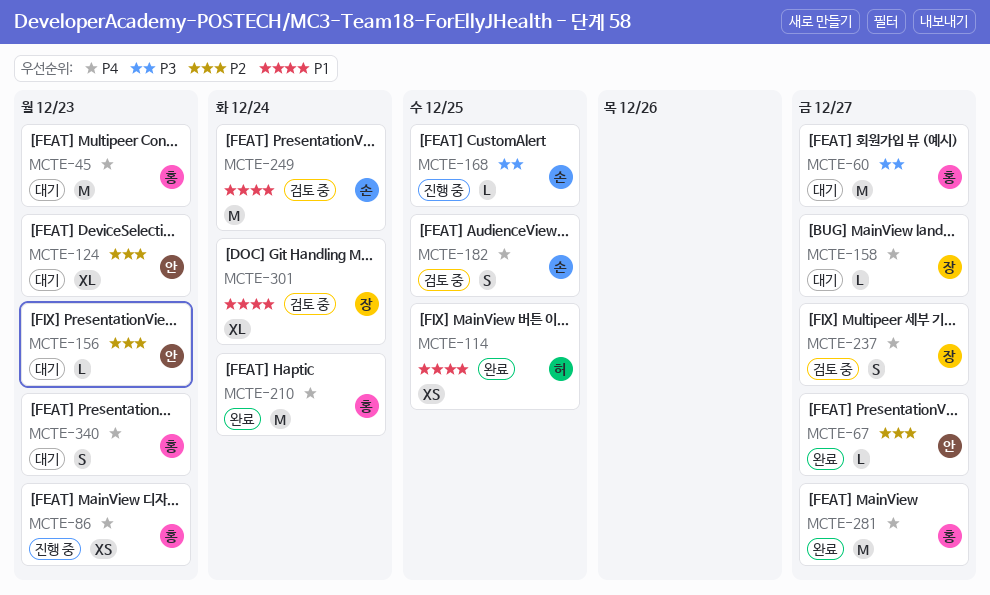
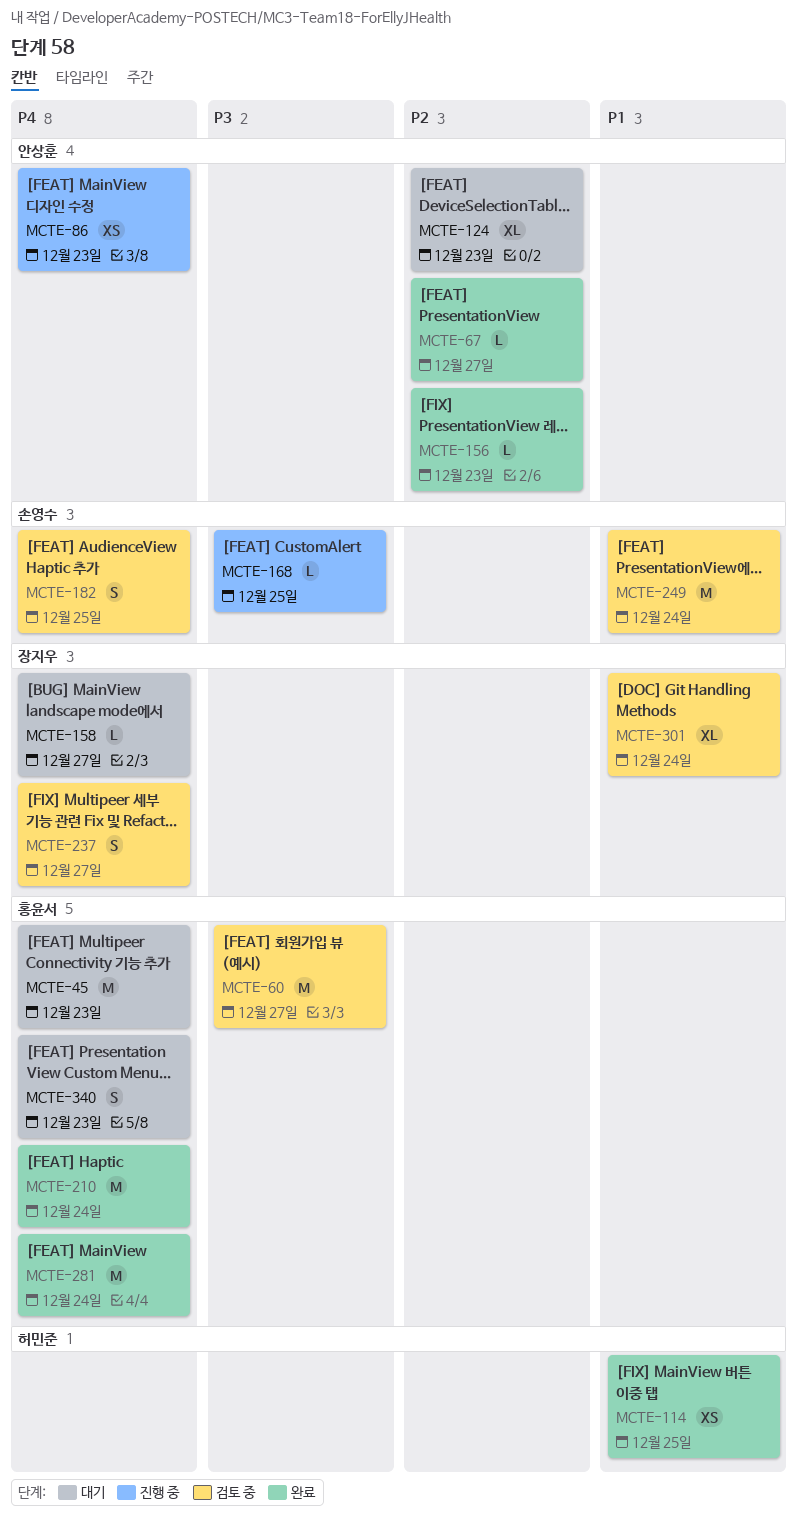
MCTE-60, status: 대기 -> 검토 중
MCTE-86, owner: 홍윤서 -> 안상훈
MCTE-156, status: 대기 -> 완료
MCTE-281, due: Dec 27 -> Dec 24

